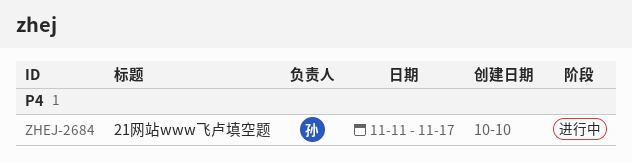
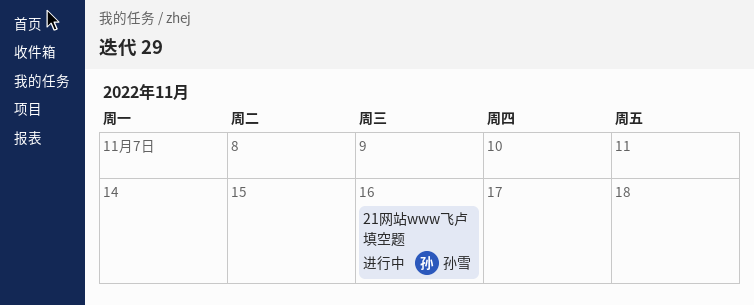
21网站www飞卢填空题, due: Nov 17 -> Nov 16

